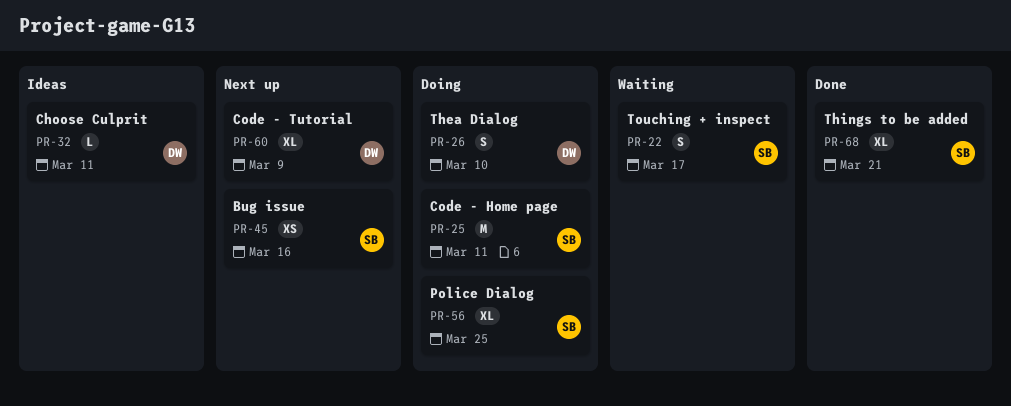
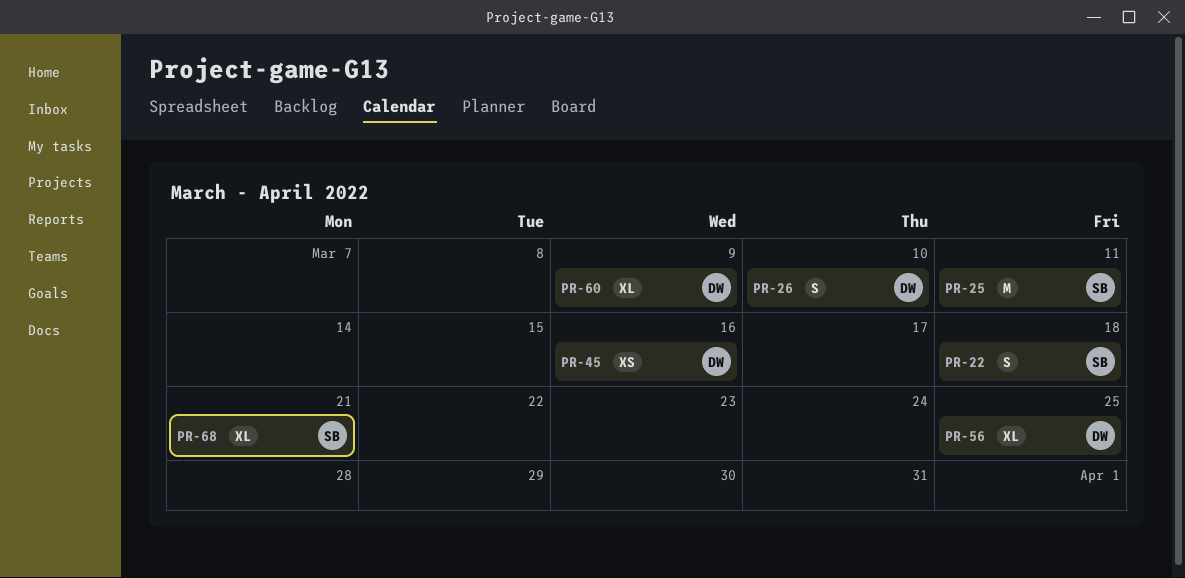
PR-22, due: Mar 17 -> Mar 18
PR-32: present -> none
PR-45, owner: SB -> DW
PR-56, owner: SB -> DW

